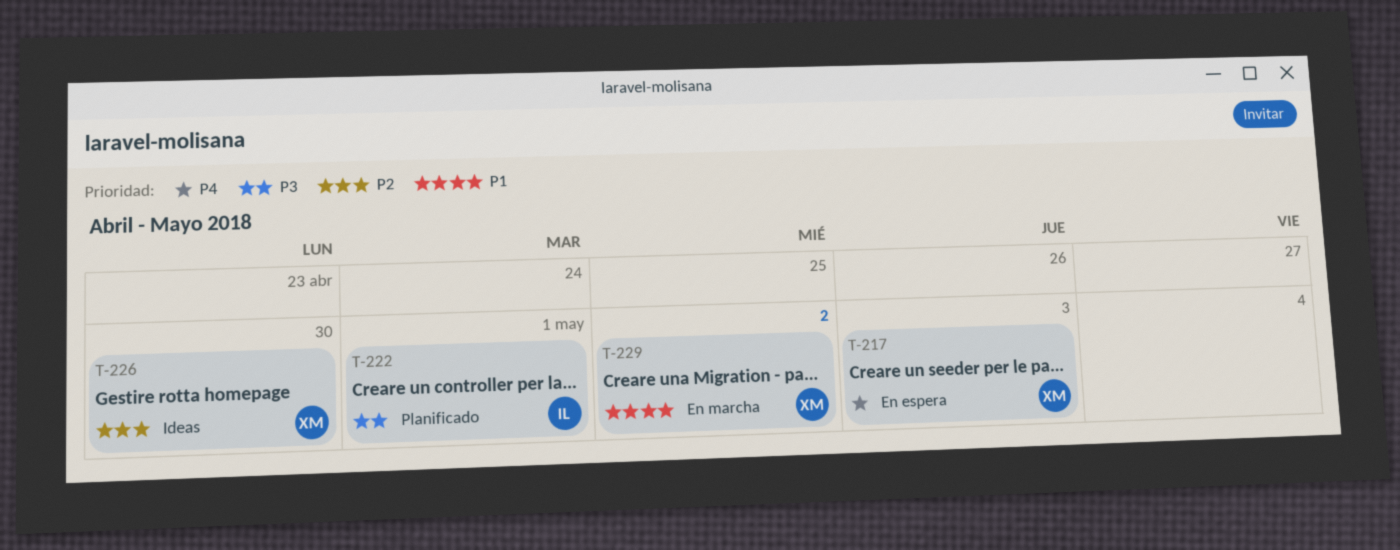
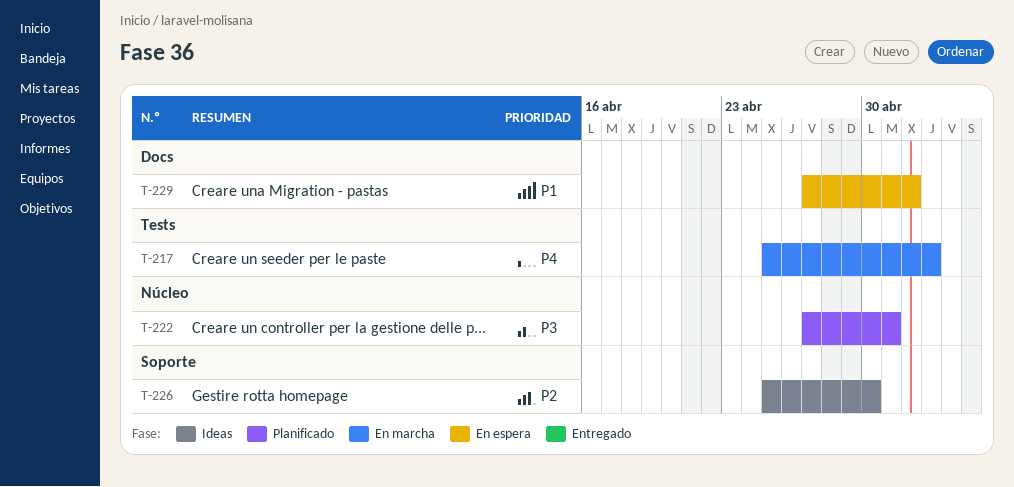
T-217, status: En espera -> En marcha
T-229, status: En marcha -> En espera

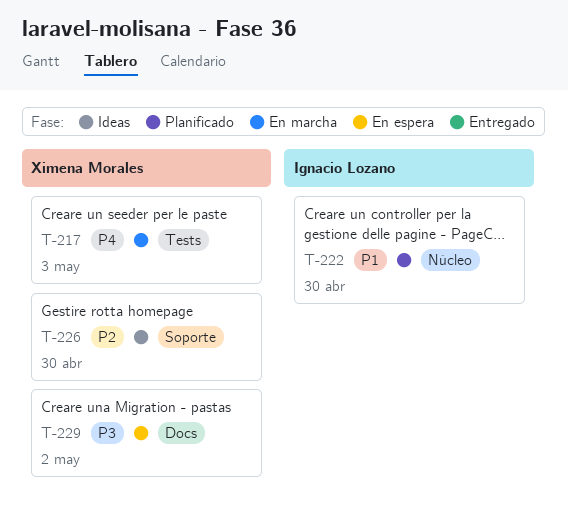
T-222, priority: P3 -> P1
T-222, due: May 1 -> Apr 30
T-229, priority: P1 -> P3

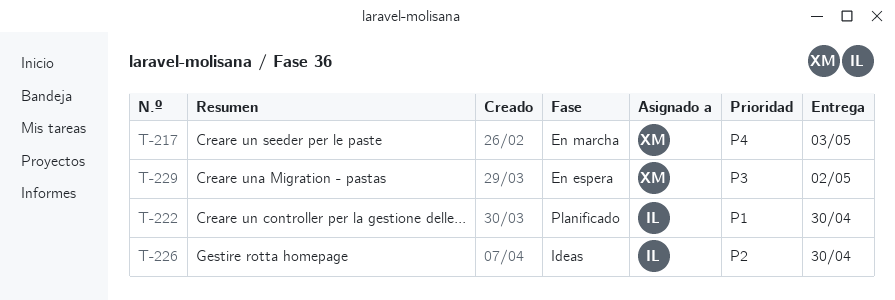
T-226, owner: Ximena Morales -> Ignacio Lozano

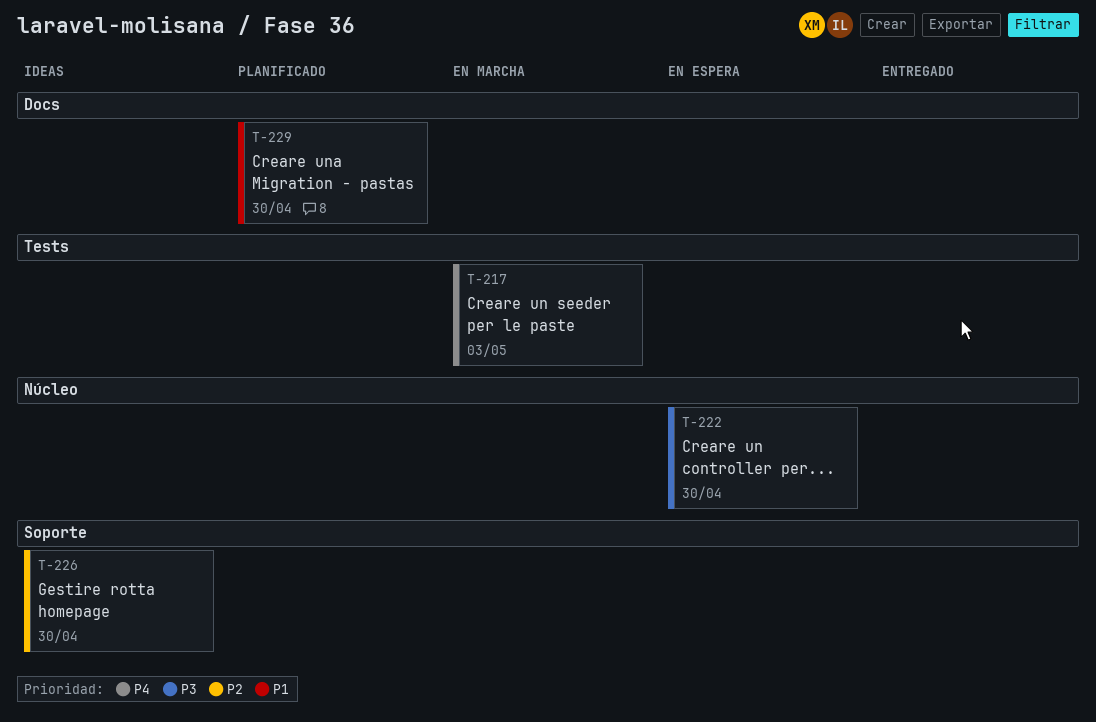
T-222, status: Planificado -> En espera
T-222, priority: P1 -> P3
T-229, status: En espera -> Planificado
T-229, priority: P3 -> P1
T-229, due: May 2 -> Apr 30

